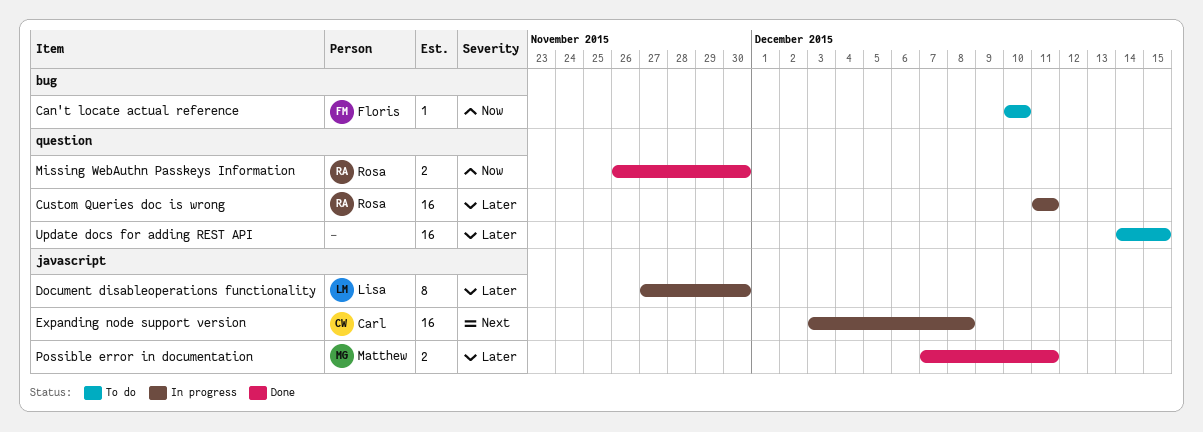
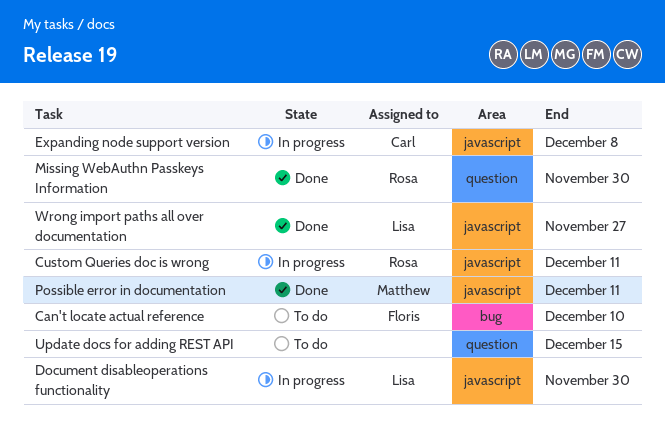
Custom Queries doc is wrong, label: question -> javascript
Wrong import paths all over documentation: none -> present

